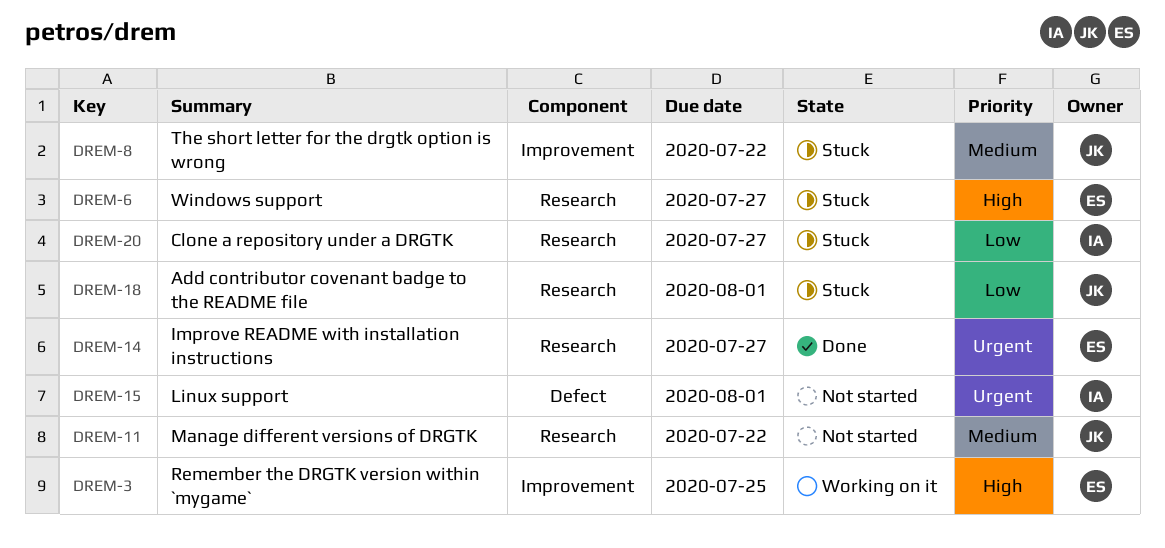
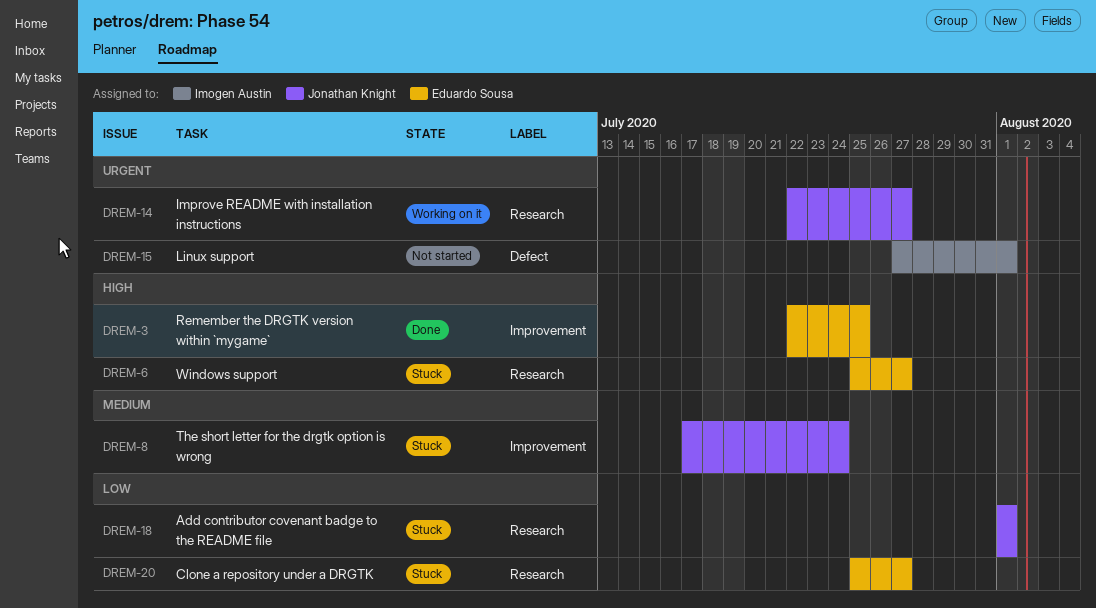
DREM-3, status: Working on it -> Done
DREM-8, due: Jul 22 -> Jul 24
DREM-11: present -> none
DREM-14, status: Done -> Working on it
DREM-14, owner: Eduardo Sousa -> Jonathan Knight
DREM-20, owner: Imogen Austin -> Eduardo Sousa

